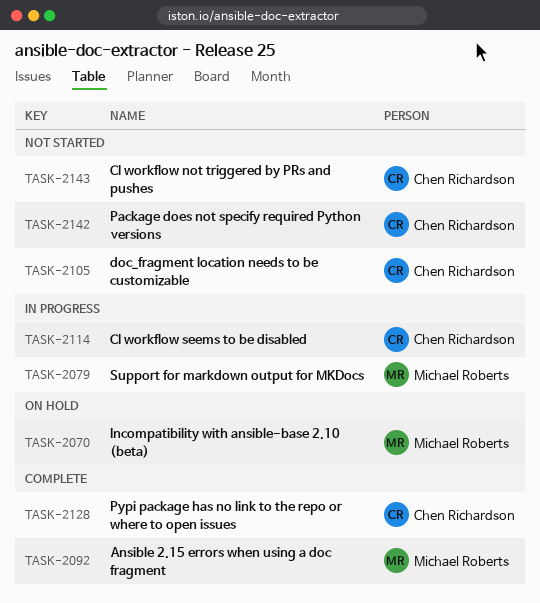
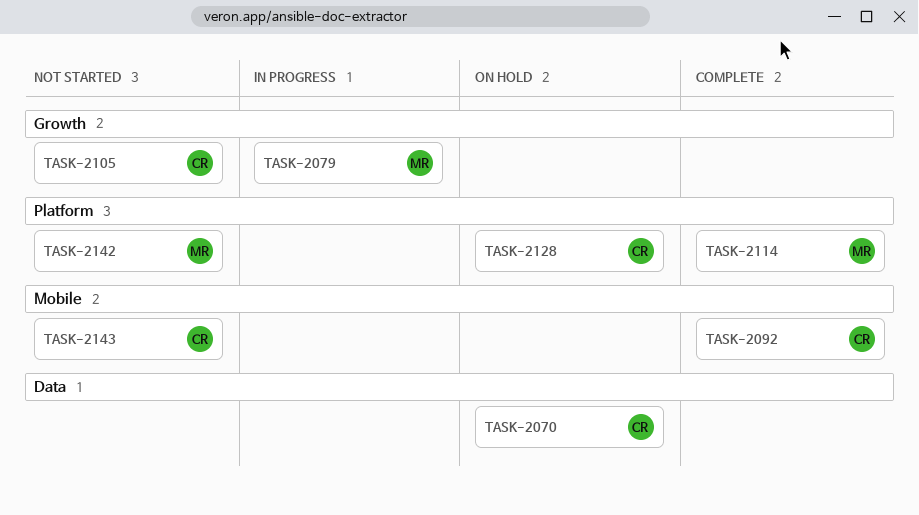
TASK-2070, owner: Michael Roberts -> Chen Richardson
TASK-2092, owner: Michael Roberts -> Chen Richardson
TASK-2114, status: In progress -> Complete
TASK-2114, owner: Chen Richardson -> Michael Roberts
TASK-2128, status: Complete -> On hold
TASK-2142, owner: Chen Richardson -> Michael Roberts

